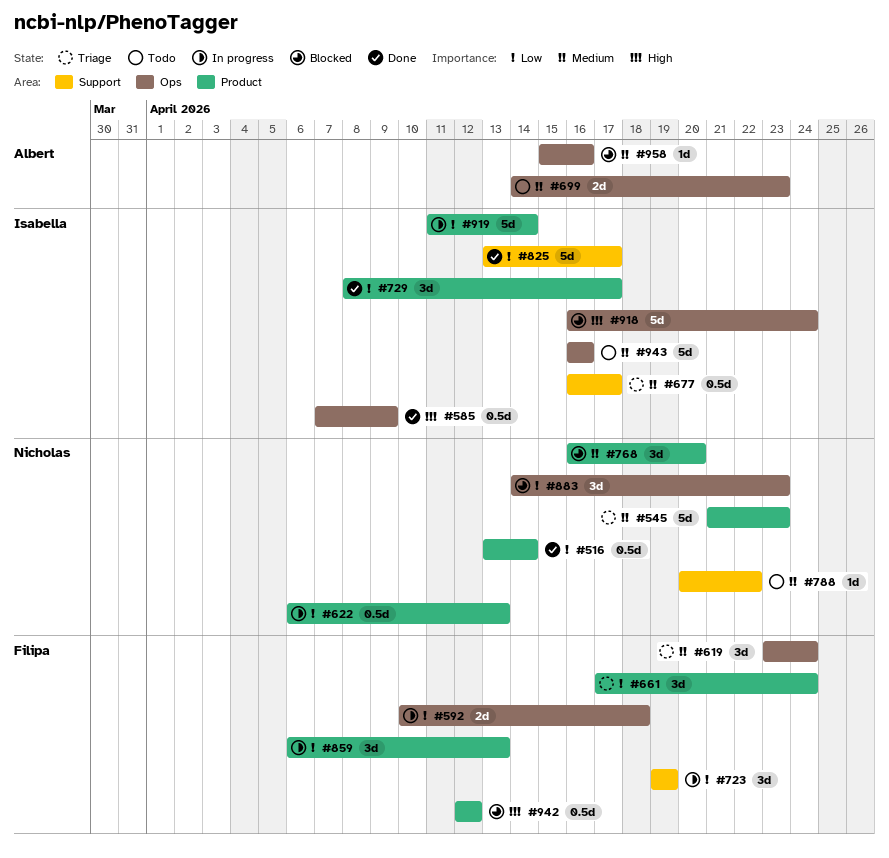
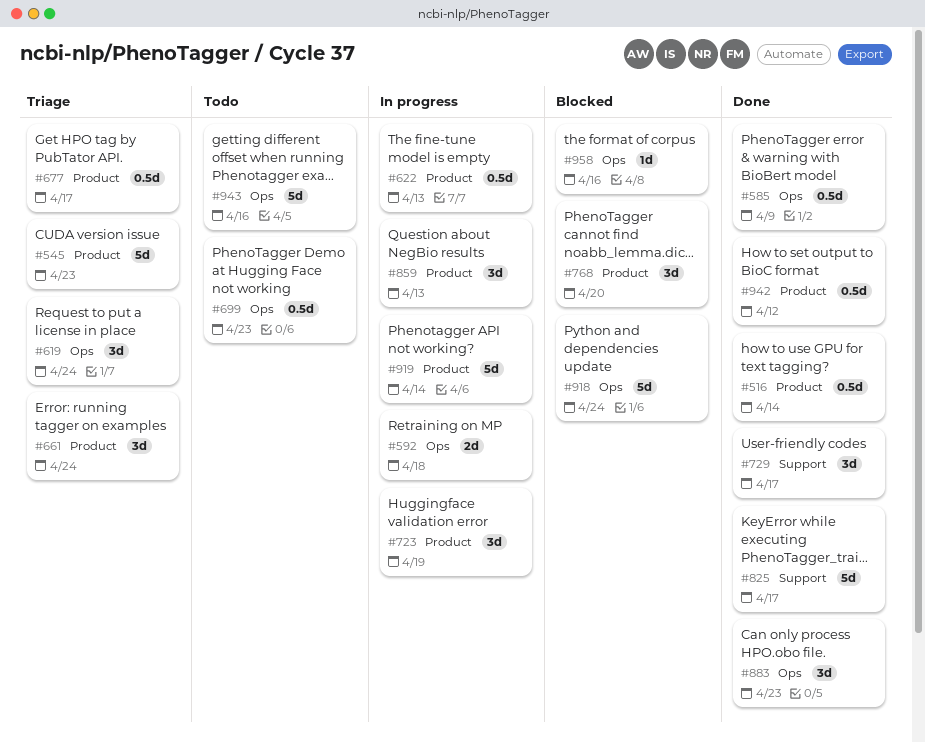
#677, label: Support -> Product
#699, estimate: 2d -> 0.5d
#723, label: Support -> Product
#729, label: Product -> Support
#788: present -> none
#883, status: Blocked -> Done
#942, status: Blocked -> Done

